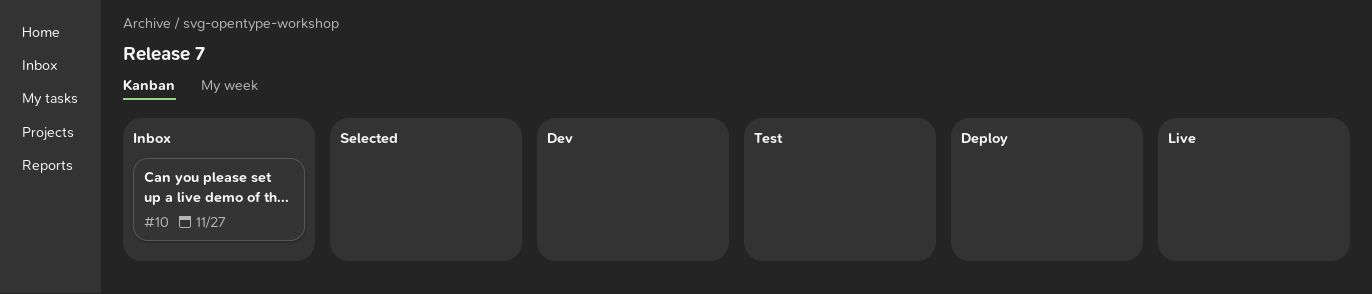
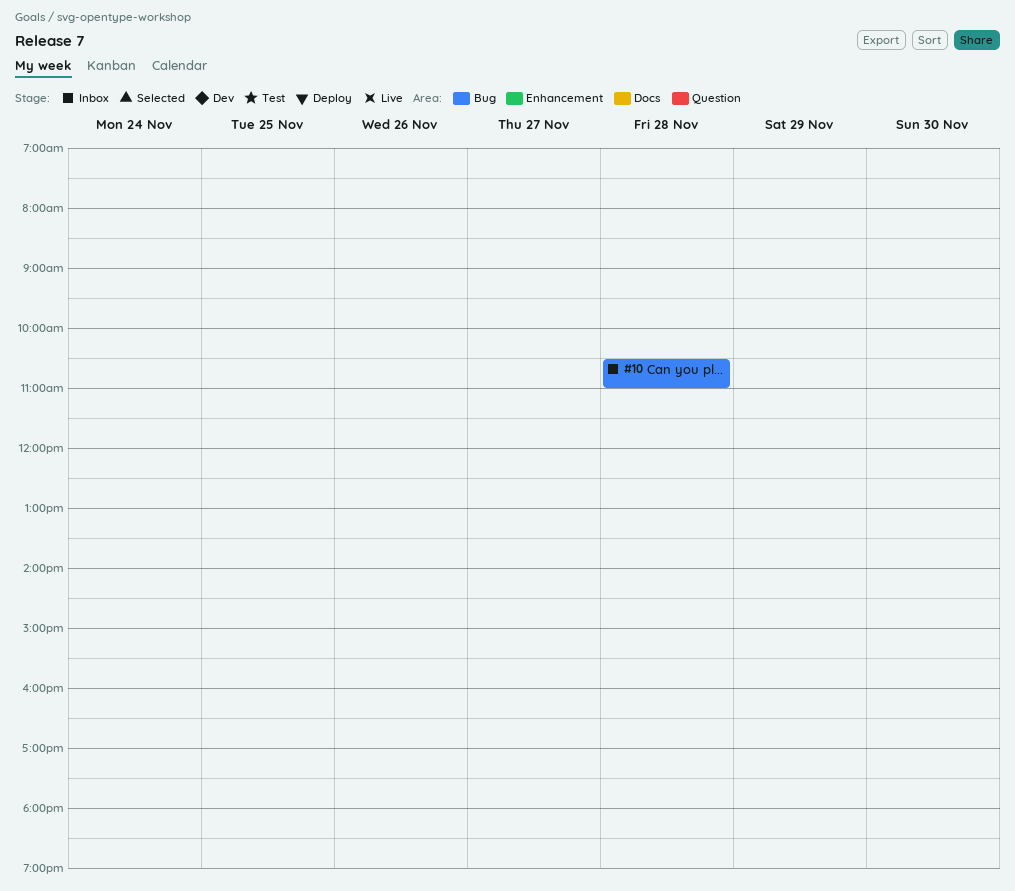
#10, day: Nov 27 -> Nov 28

